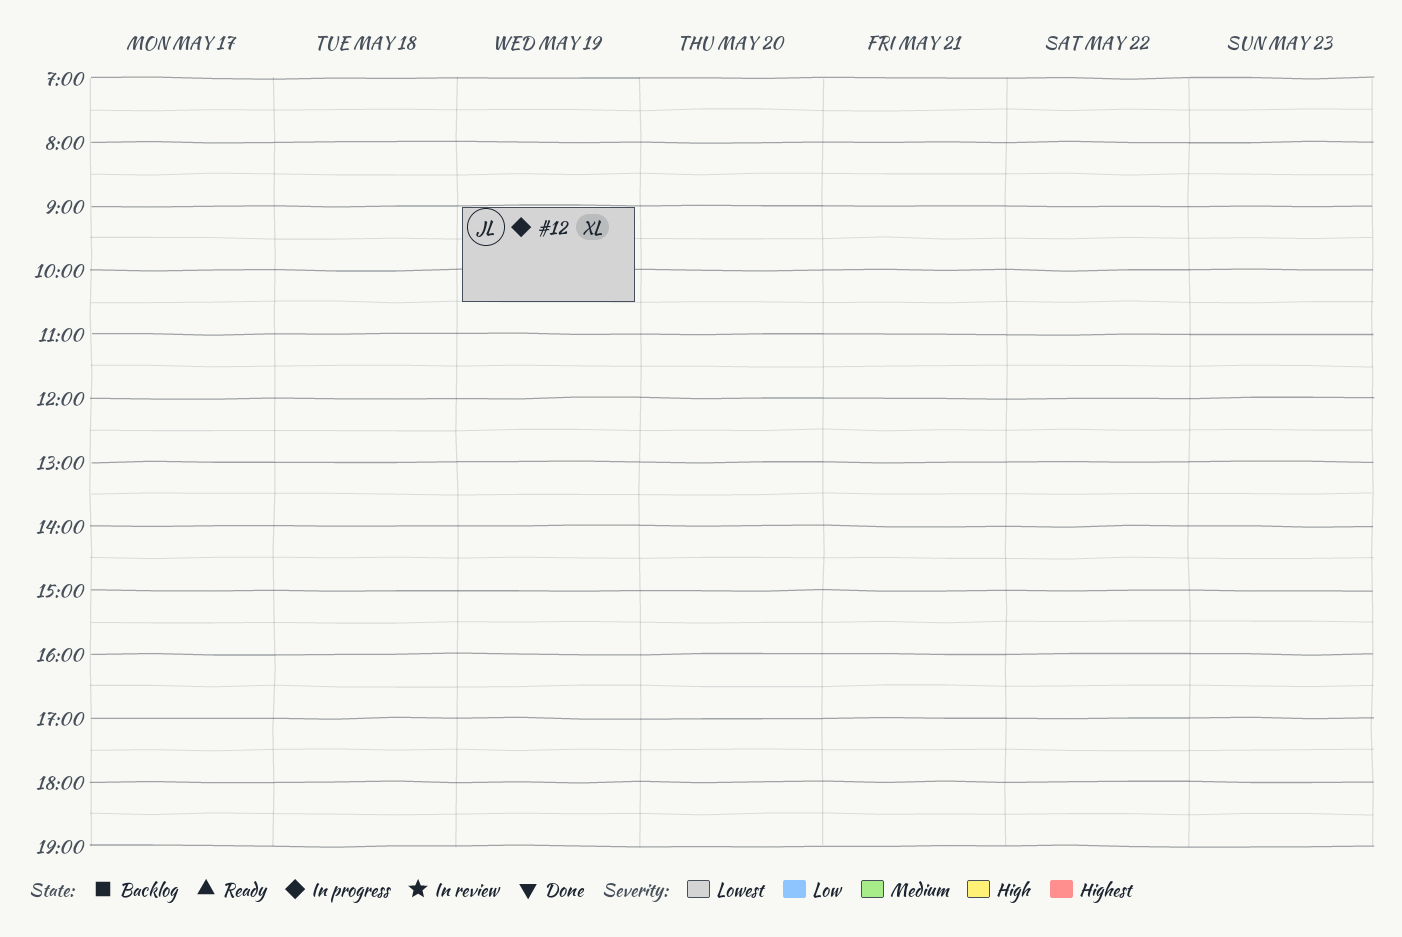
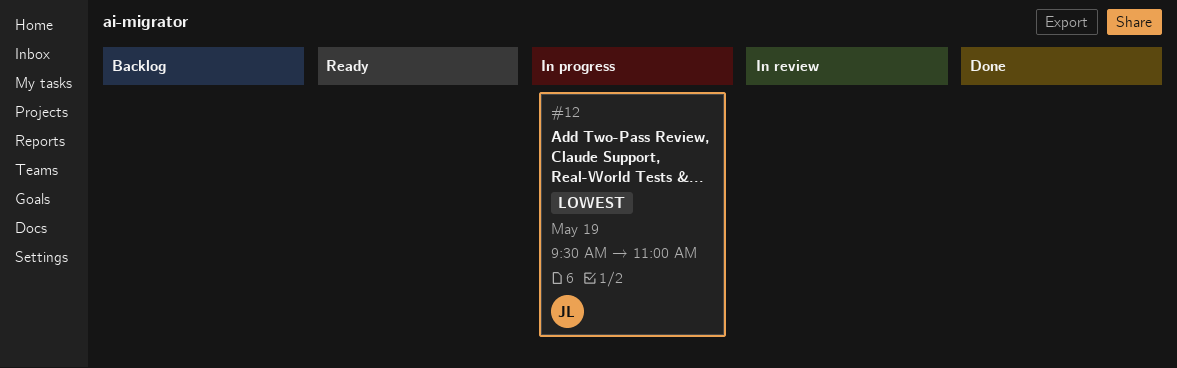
#12, begins: 09:00 -> 09:30
#12, ends: 10:30 -> 11:00

